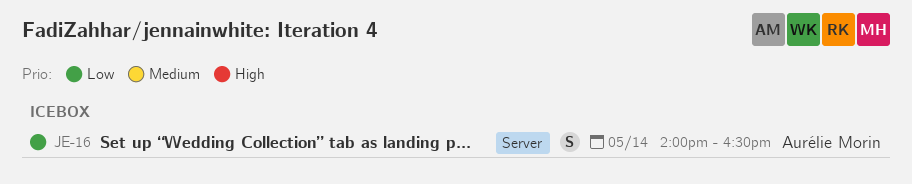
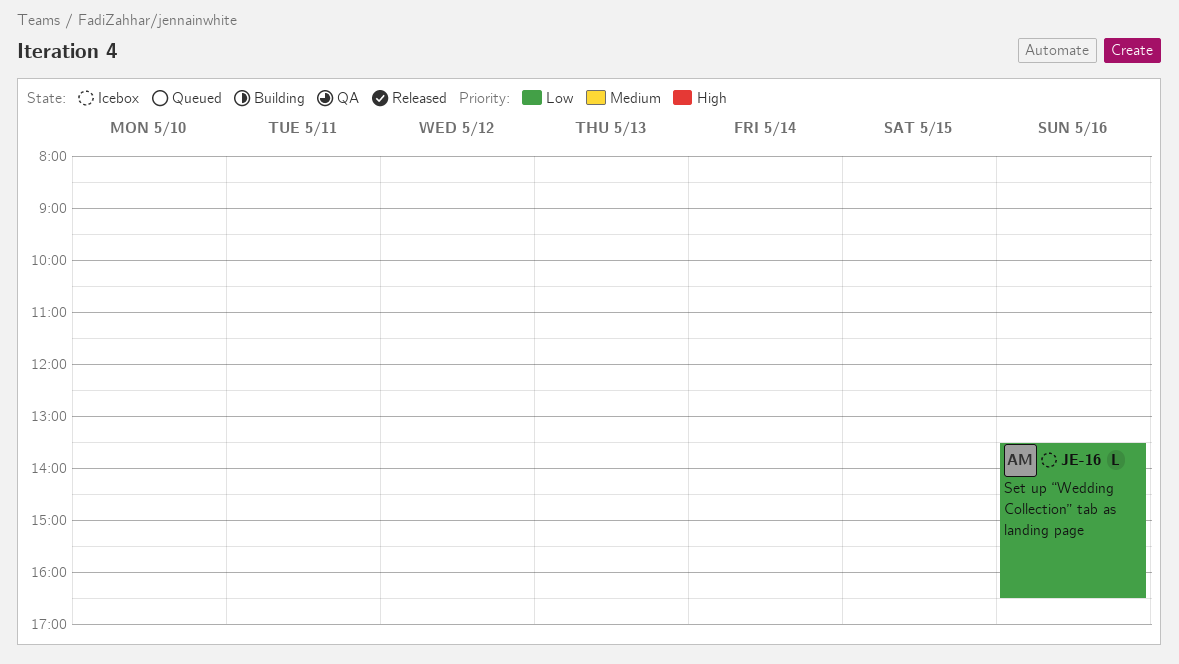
JE-16, estimate: S -> L
JE-16, day: May 14 -> May 16
JE-16, begins: 14:00 -> 13:30

